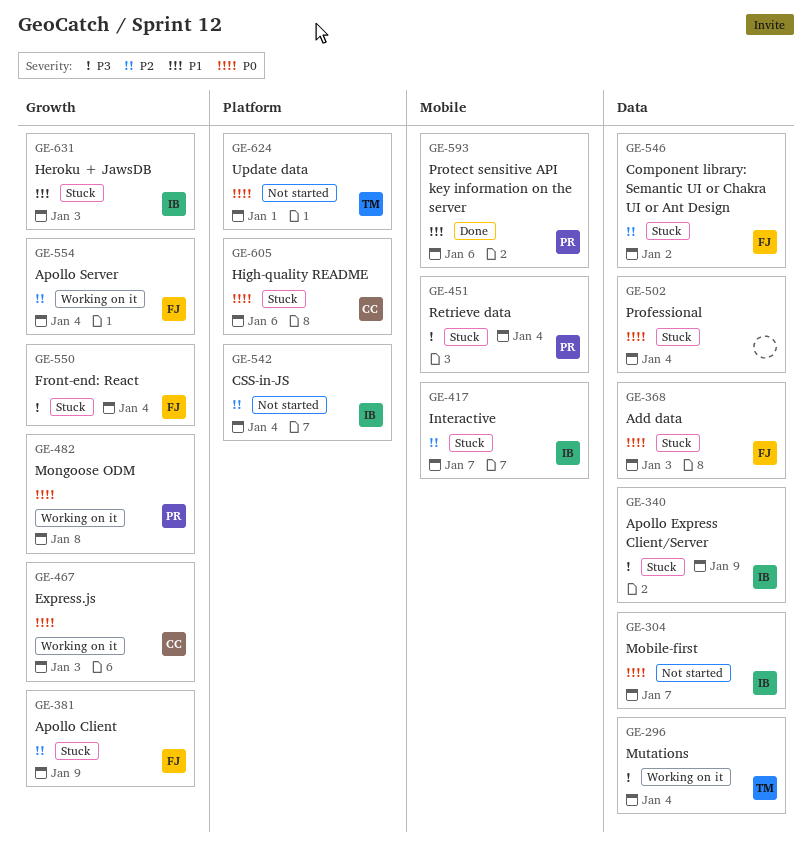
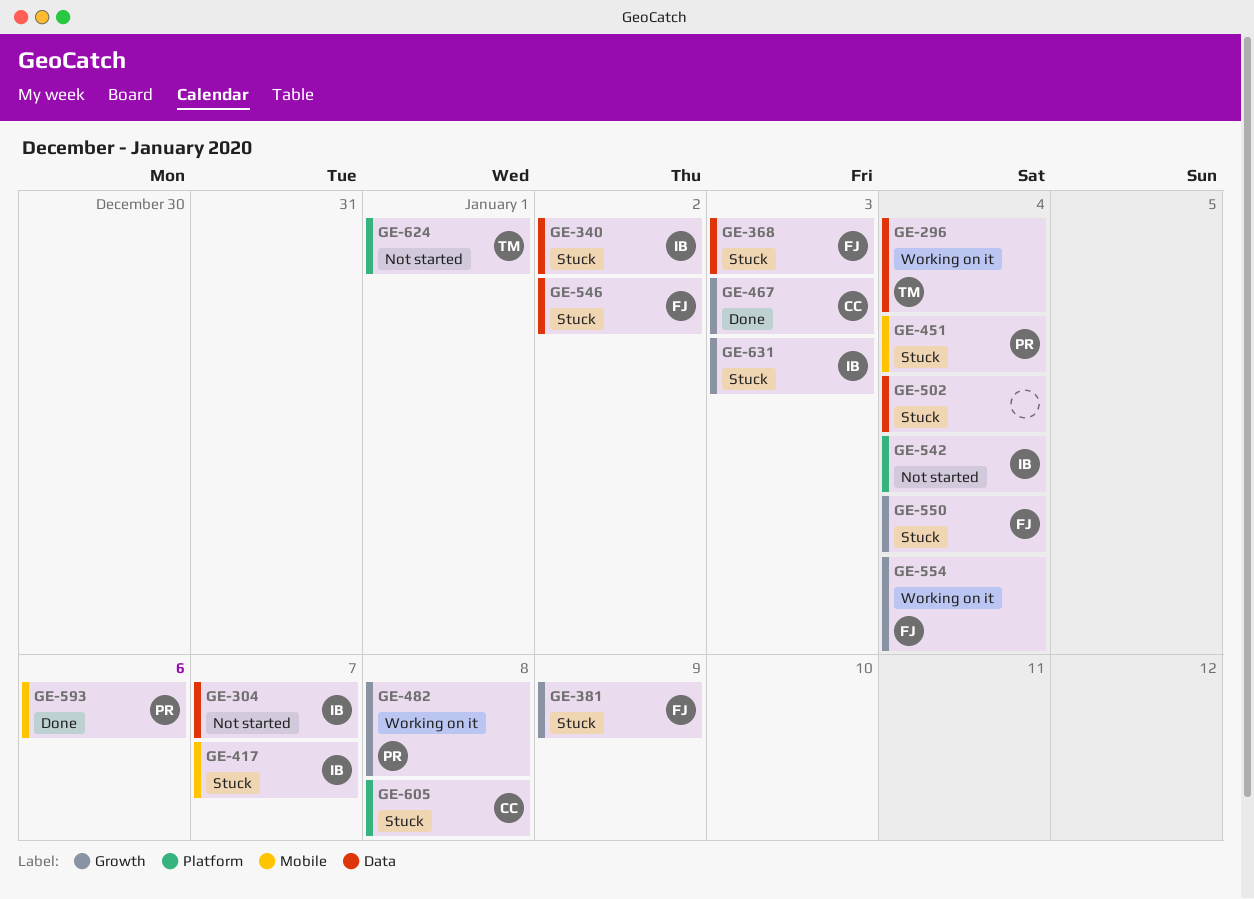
GE-340, due: Jan 9 -> Jan 2
GE-467, status: Working on it -> Done
GE-605, due: Jan 6 -> Jan 8

